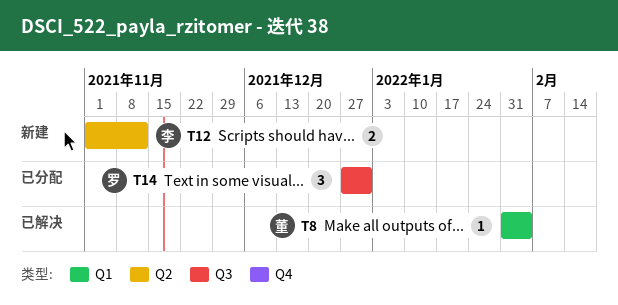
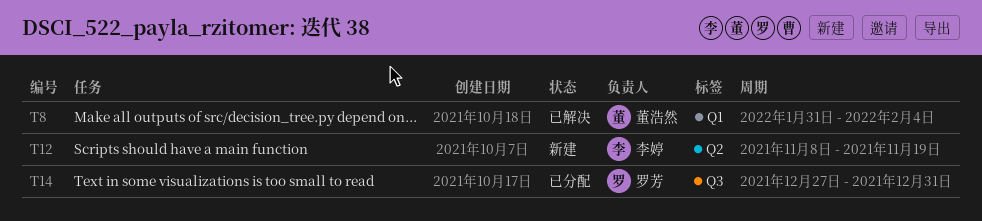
T12, start: Nov 1 -> Nov 8
T12, due: Nov 12 -> Nov 19

